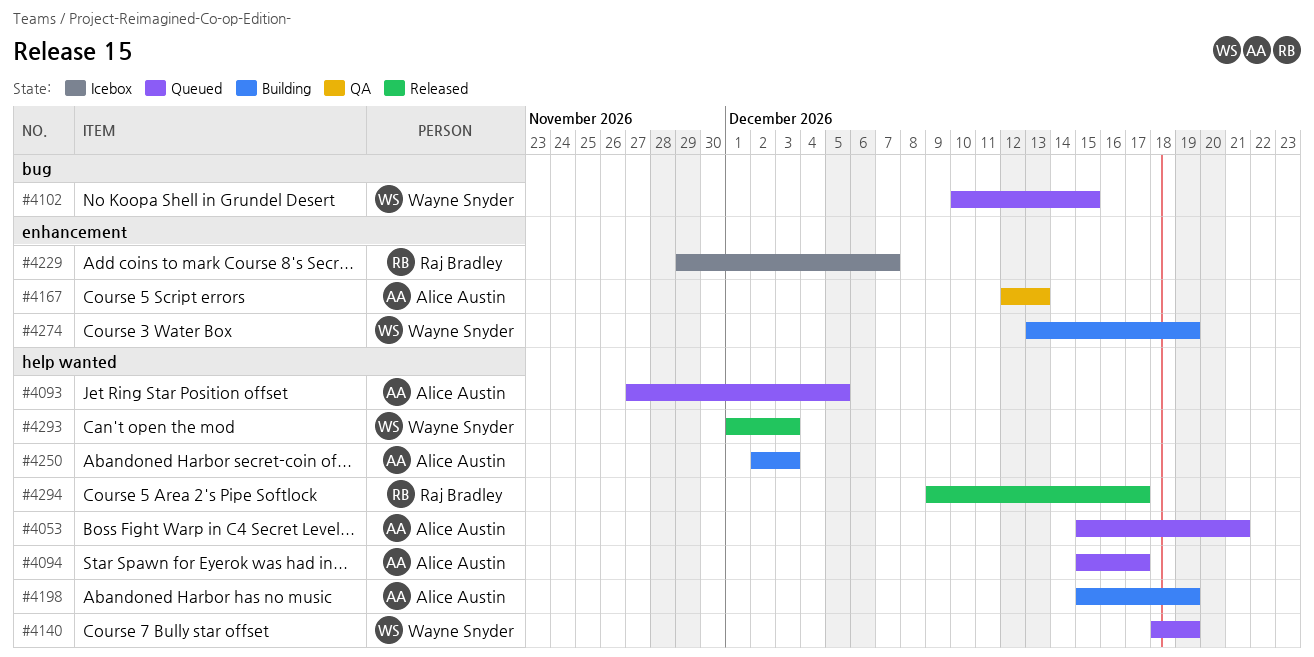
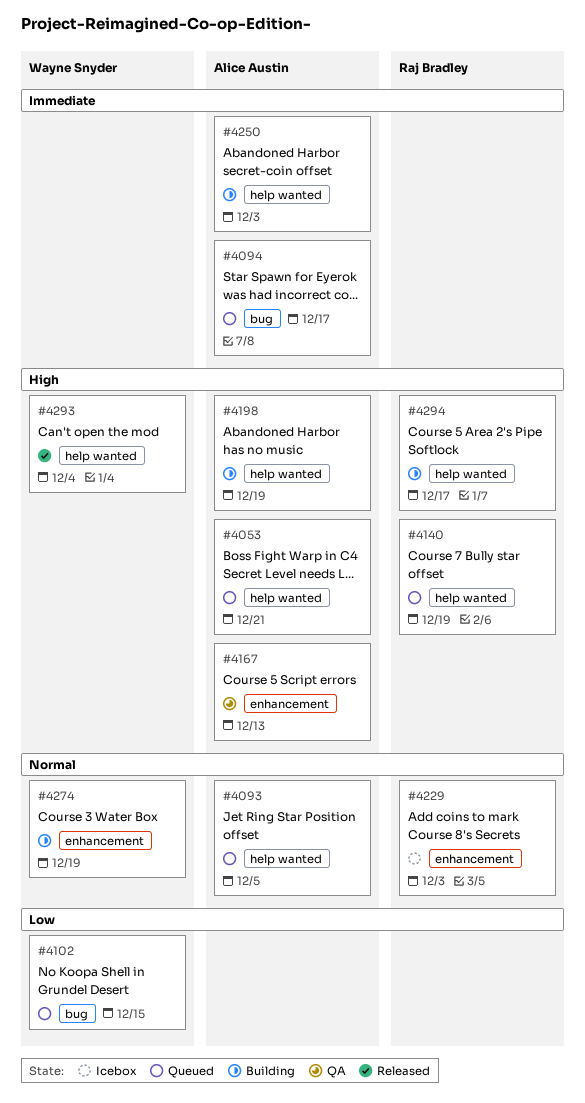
#4094, label: help wanted -> bug
#4140, owner: Wayne Snyder -> Raj Bradley
#4229, due: Dec 7 -> Dec 3
#4293, due: Dec 3 -> Dec 4
#4294, status: Released -> Building

